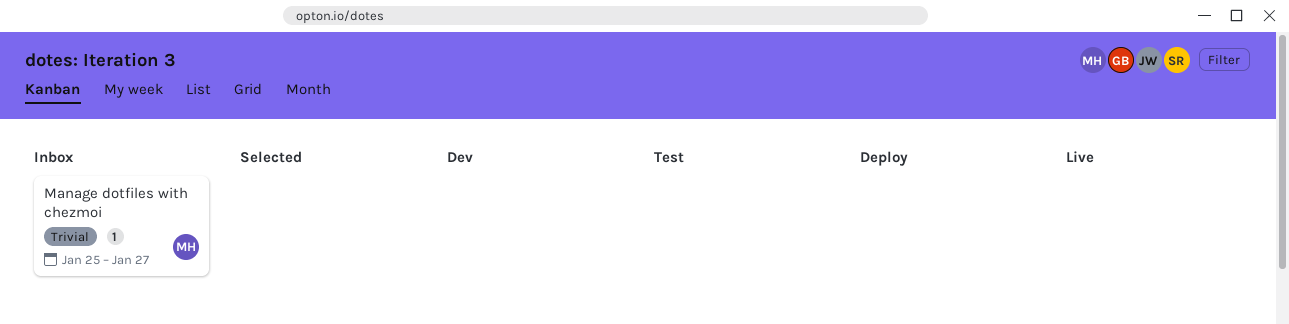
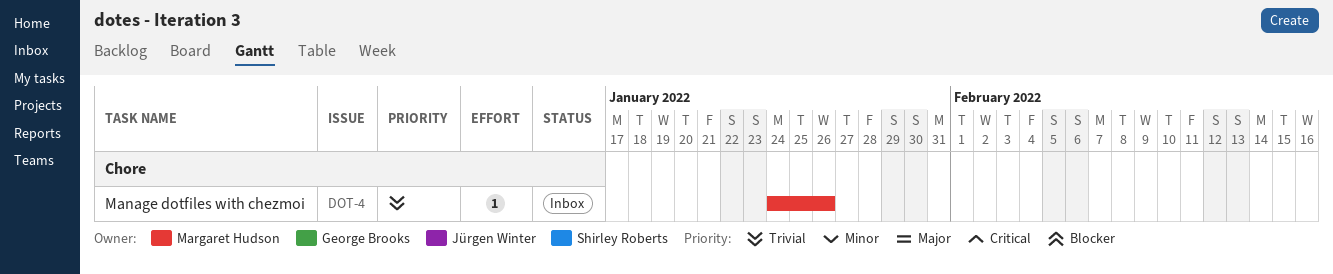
Manage dotfiles with chezmoi, start: Jan 25 -> Jan 24
Manage dotfiles with chezmoi, due: Jan 27 -> Jan 26

